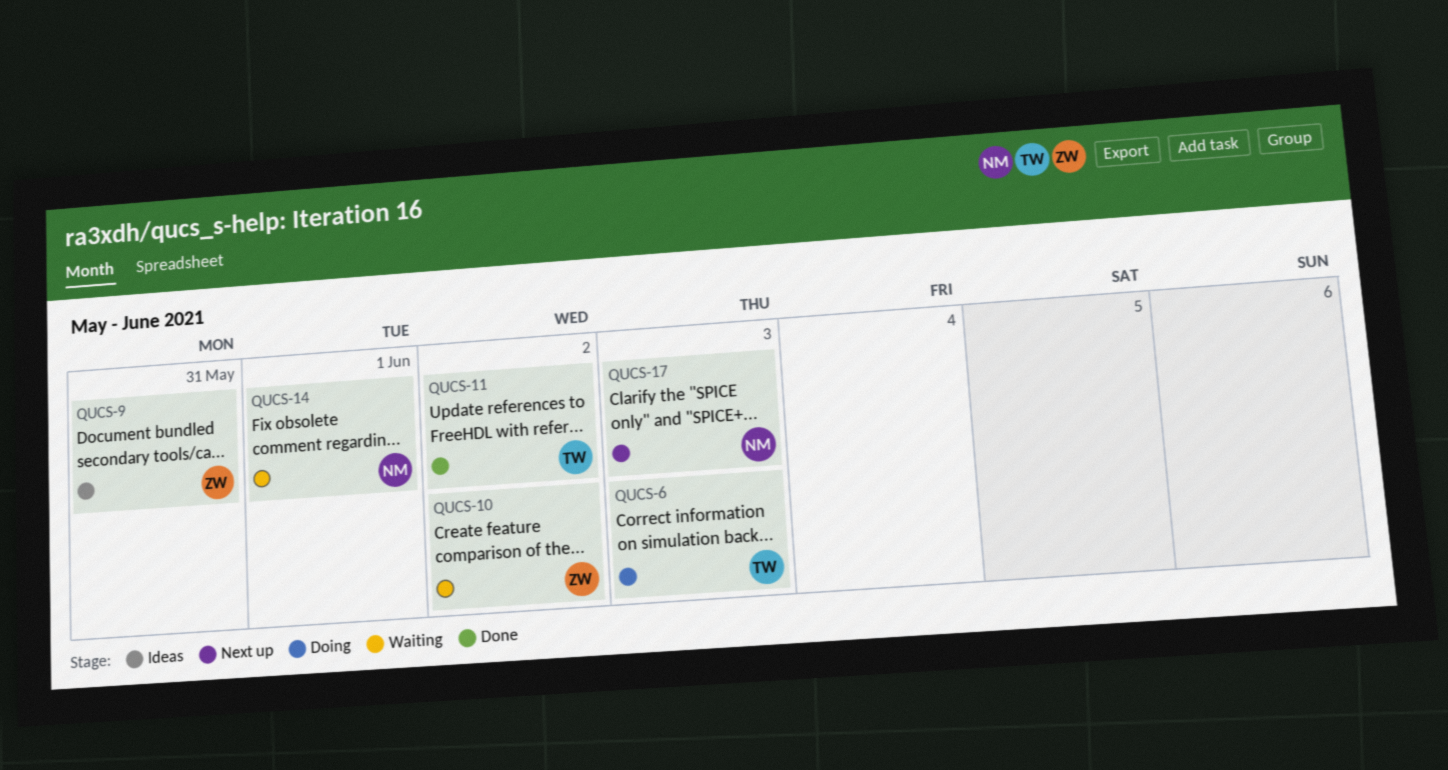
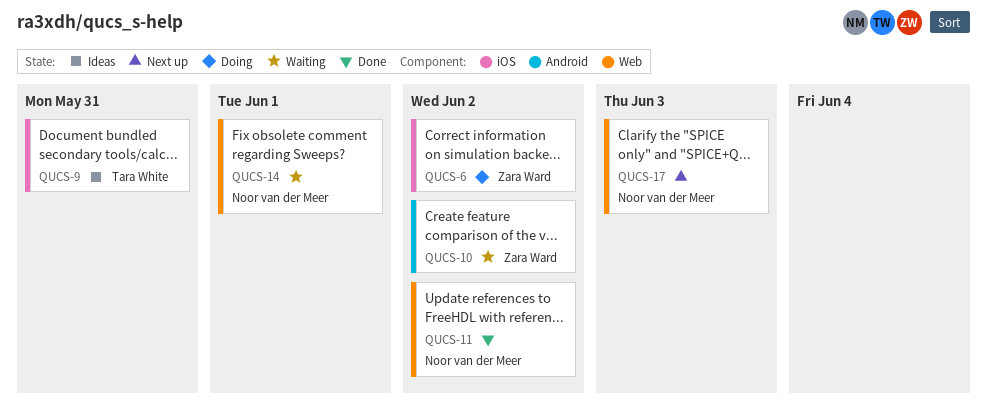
QUCS-6, owner: Tara White -> Zara Ward
QUCS-6, due: Jun 3 -> Jun 2
QUCS-9, owner: Zara Ward -> Tara White
QUCS-11, owner: Tara White -> Noor van der Meer

